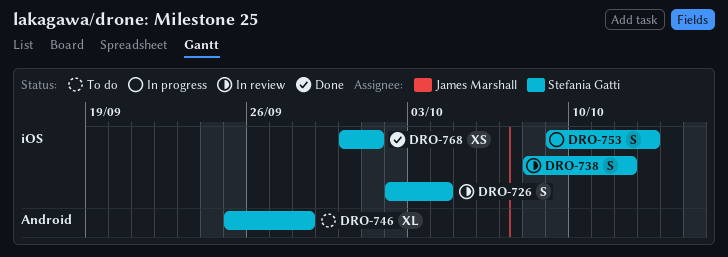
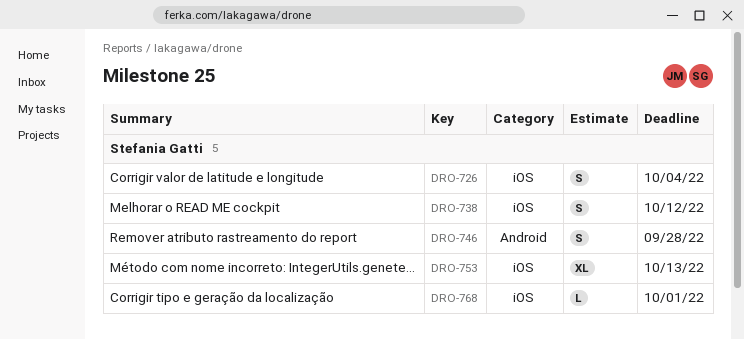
DRO-746, estimate: XL -> S
DRO-753, estimate: S -> XL
DRO-768, estimate: XS -> L

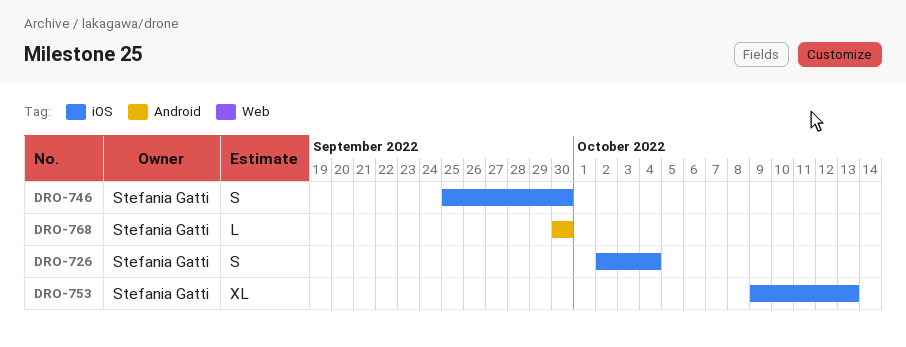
DRO-738: present -> none
DRO-746, label: Android -> iOS
DRO-746, due: Sep 28 -> Sep 30
DRO-768, label: iOS -> Android
DRO-768, due: Oct 1 -> Sep 30

